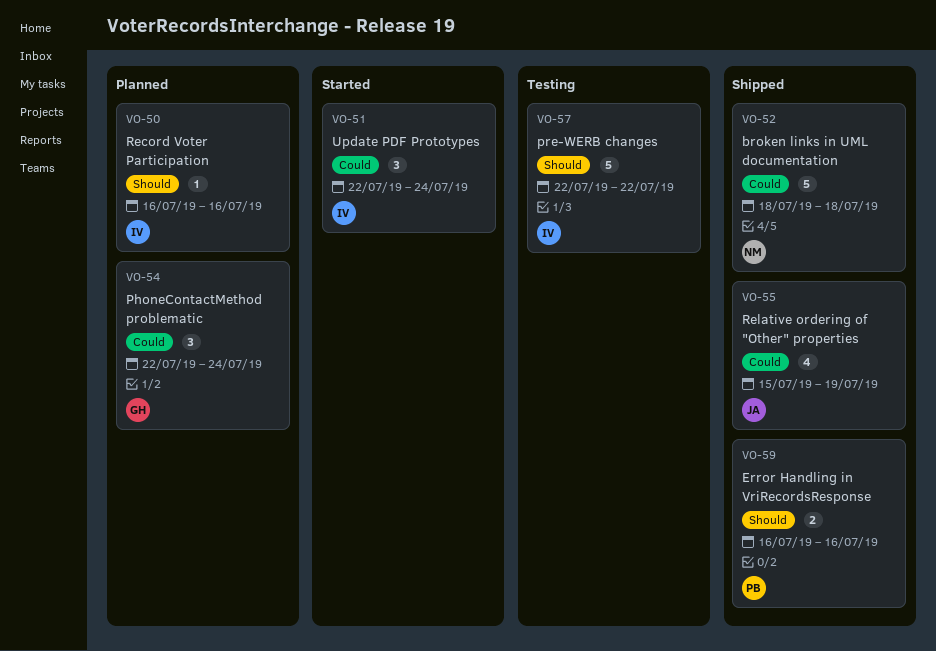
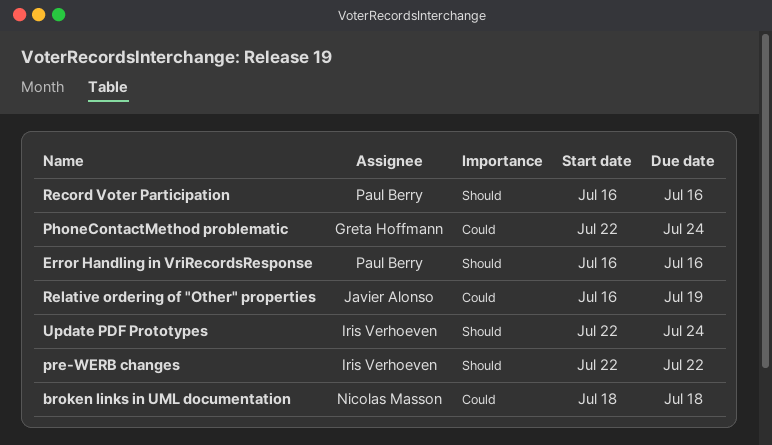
Record Voter Participation, owner: Iris Verhoeven -> Paul Berry
Relative ordering of "Other" properties, start: Jul 15 -> Jul 16
Update PDF Prototypes, priority: Could -> Should

